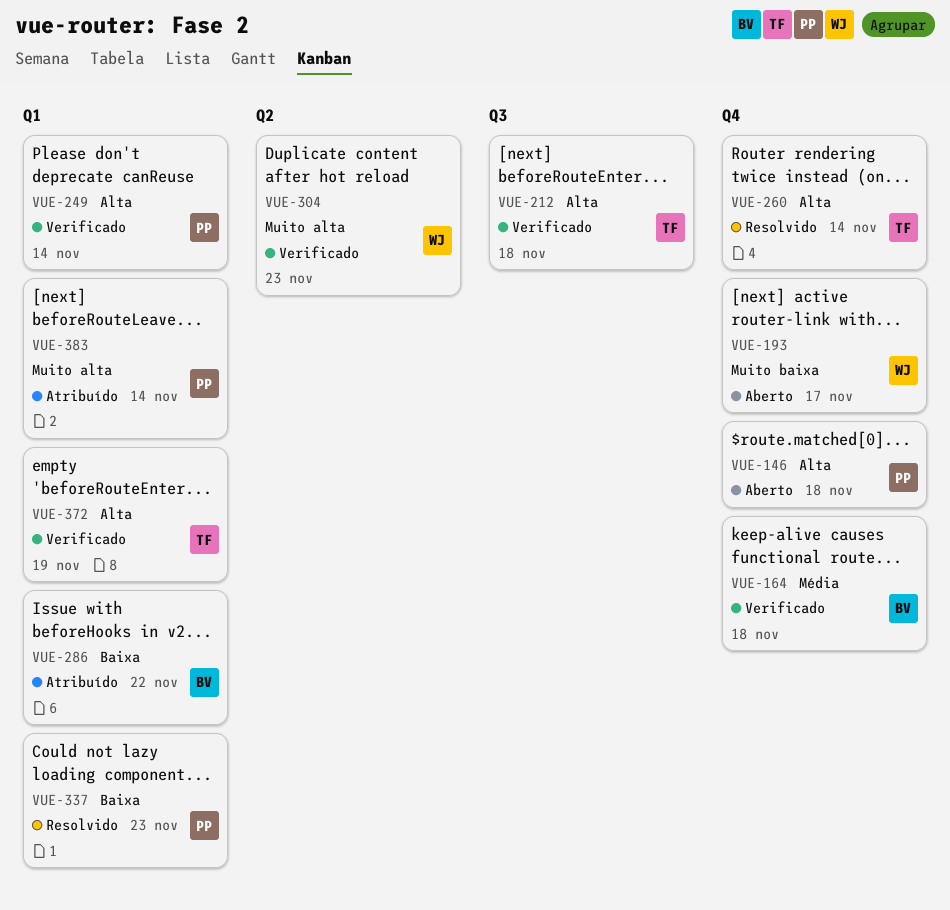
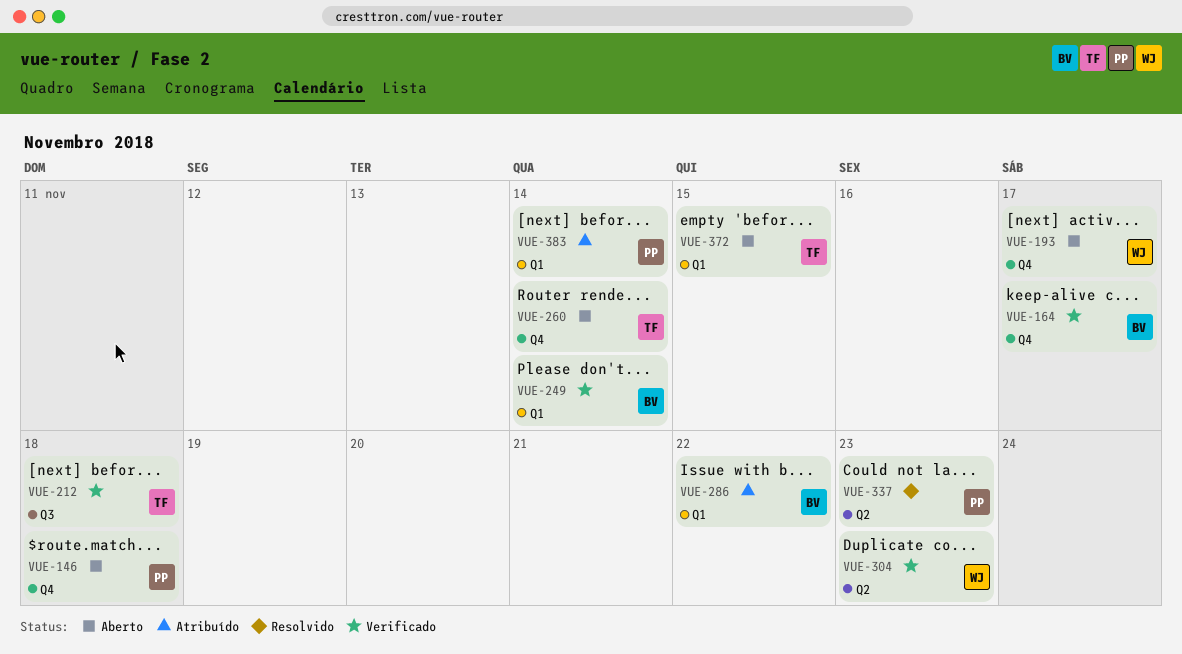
VUE-164, due: Nov 18 -> Nov 17
VUE-249, owner: PP -> BV
VUE-260, status: Resolvido -> Aberto
VUE-337, label: Q1 -> Q2
VUE-372, status: Verificado -> Aberto
VUE-372, due: Nov 19 -> Nov 15

